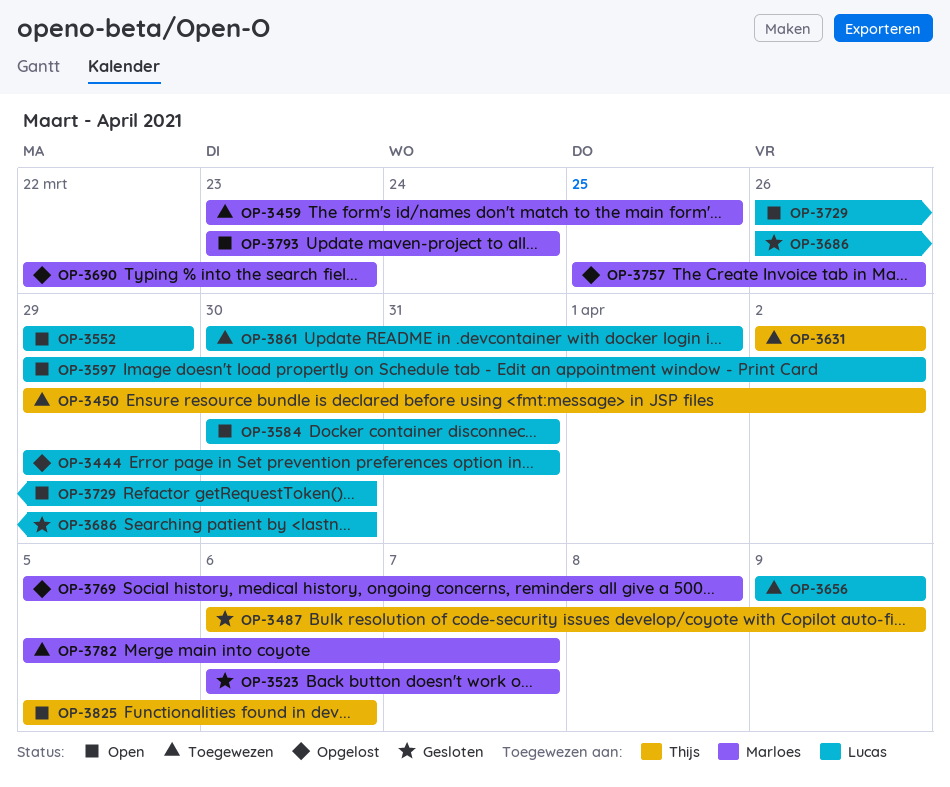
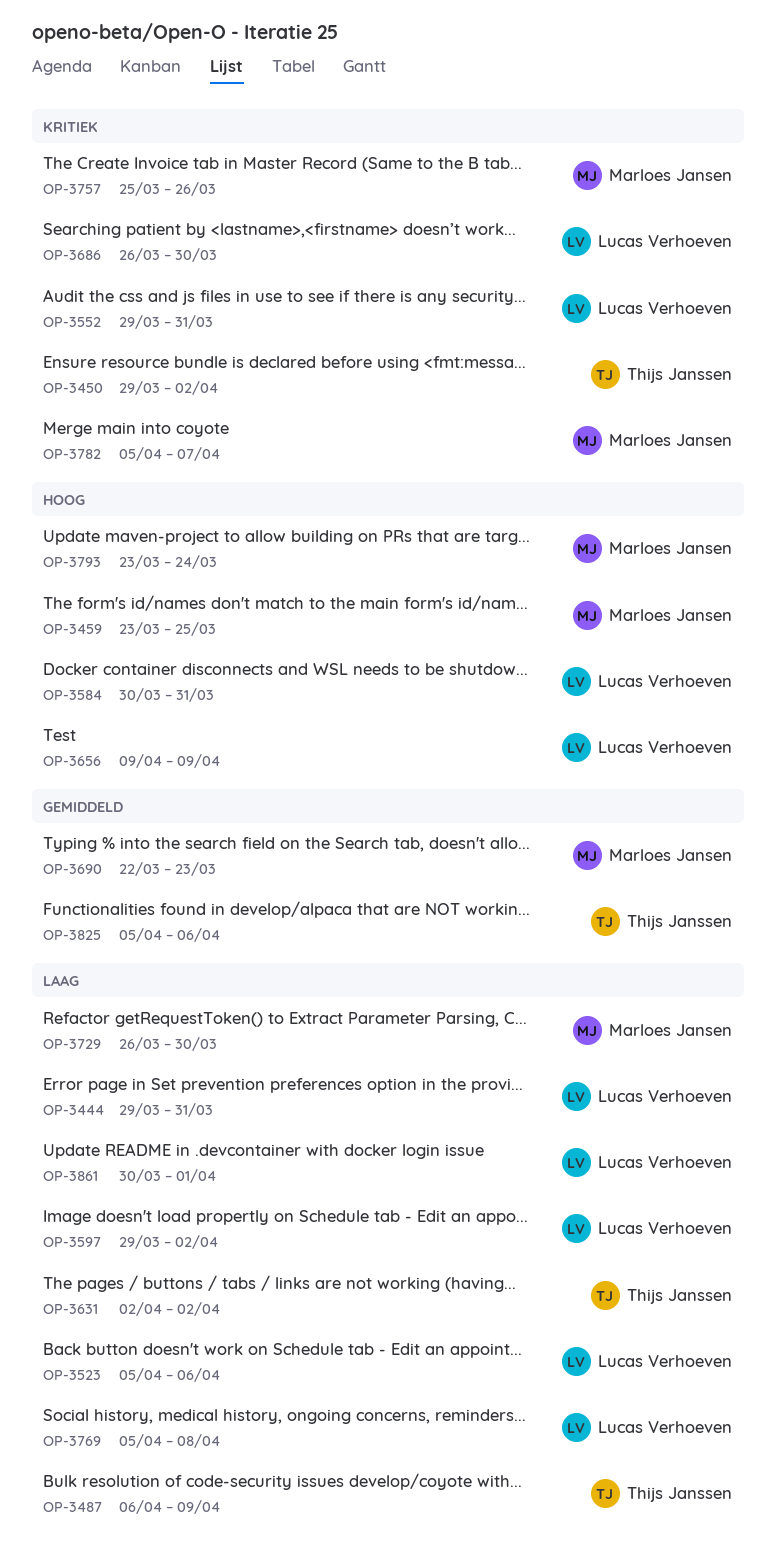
OP-3523, owner: Marloes Jansen -> Lucas Verhoeven
OP-3523, start: Apr 6 -> Apr 5
OP-3523, due: Apr 7 -> Apr 6
OP-3552, due: Mar 29 -> Mar 31
OP-3729, owner: Lucas Verhoeven -> Marloes Jansen
OP-3769, owner: Marloes Jansen -> Lucas Verhoeven

